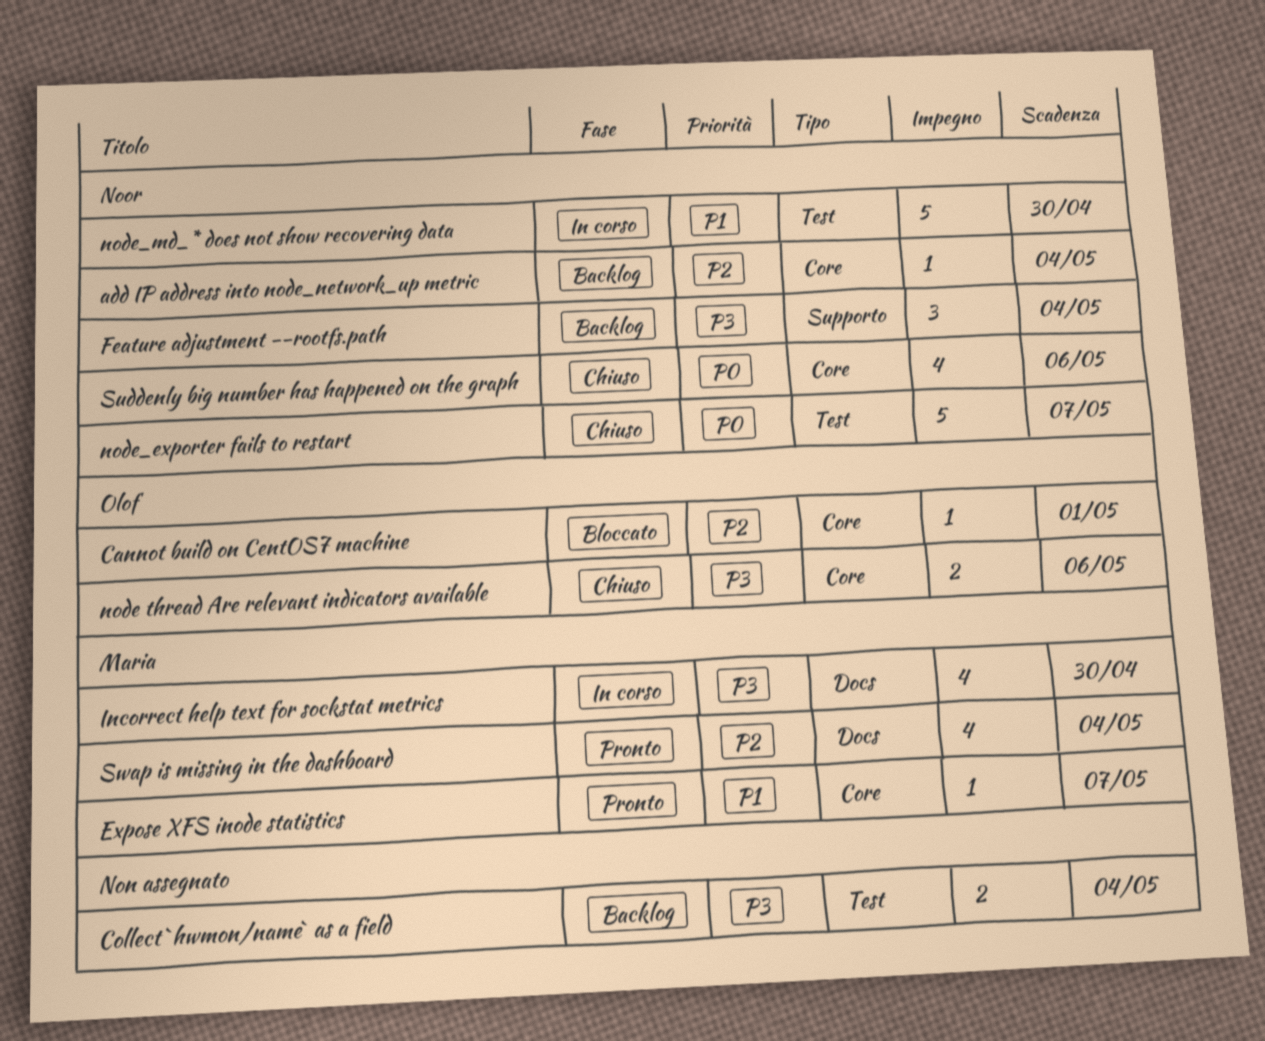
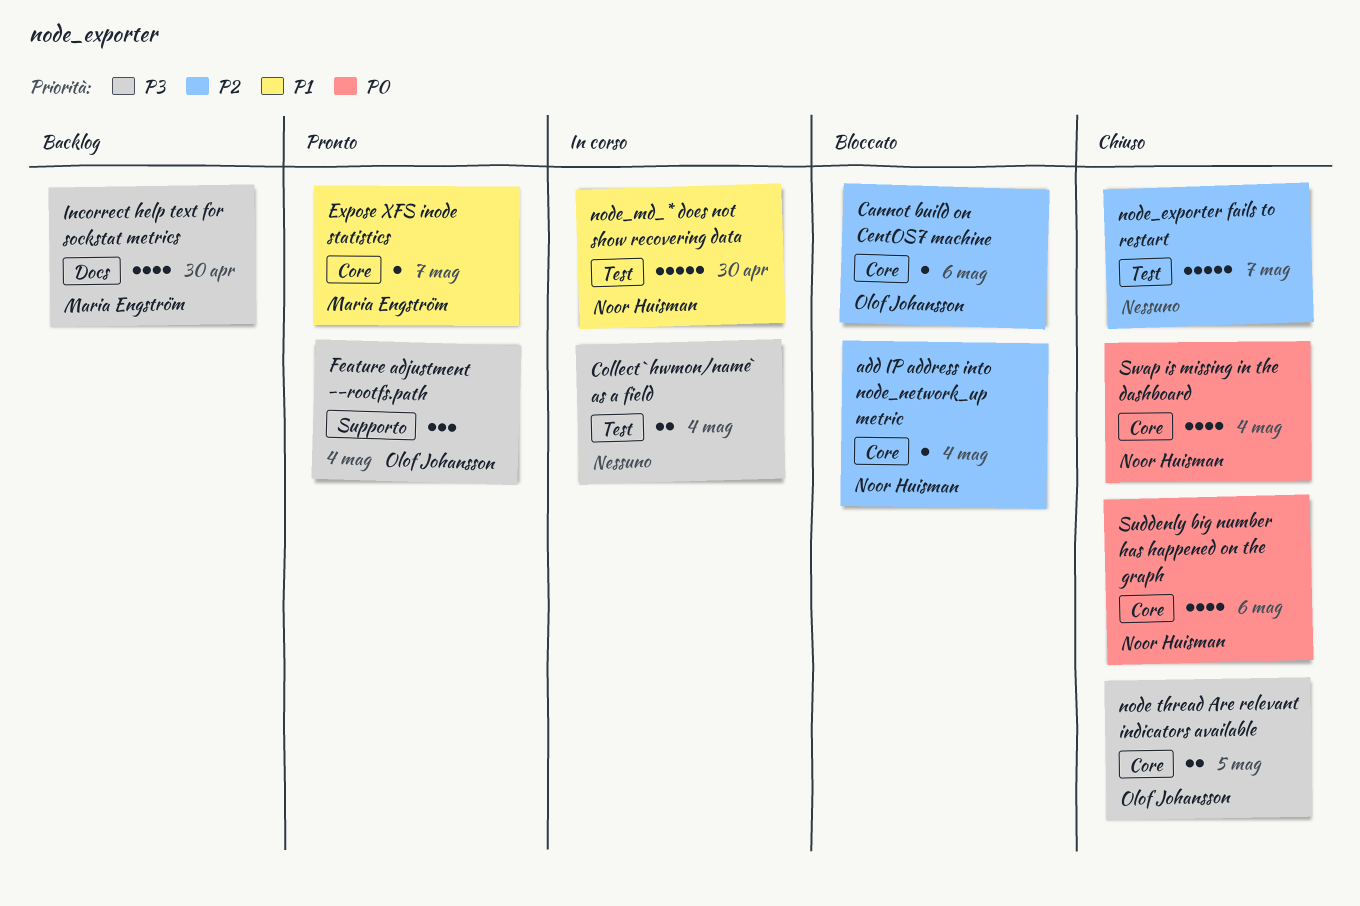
add IP address into node_network_up metric, status: Backlog -> Bloccato
Cannot build on CentOS7 machine, due: May 1 -> May 6
Collect `hwmon/name` as a field, status: Backlog -> In corso
Feature adjustment --rootfs.path, status: Backlog -> Pronto
Feature adjustment --rootfs.path, owner: Noor Huisman -> Olof Johansson
Incorrect help text for sockstat metrics, status: In corso -> Backlog
node thread Are relevant indicators available, due: May 6 -> May 5
node_exporter fails to restart, owner: Noor Huisman -> none
node_exporter fails to restart, priority: P0 -> P2
Swap is missing in the dashboard, status: Pronto -> Chiuso
Swap is missing in the dashboard, owner: Maria Engström -> Noor Huisman
Swap is missing in the dashboard, priority: P2 -> P0
Swap is missing in the dashboard, label: Docs -> Core

